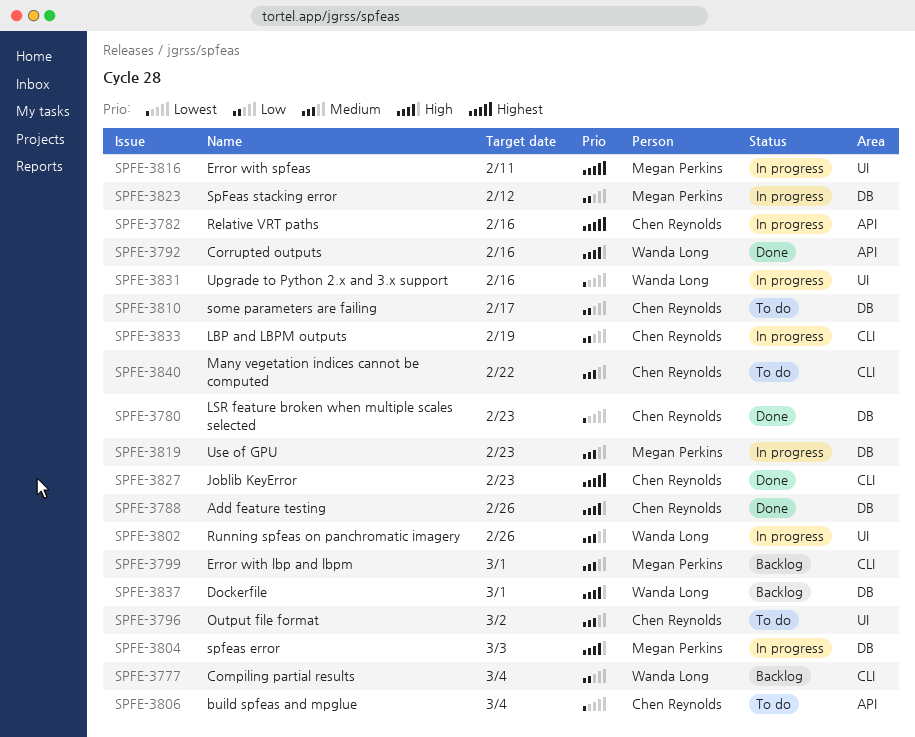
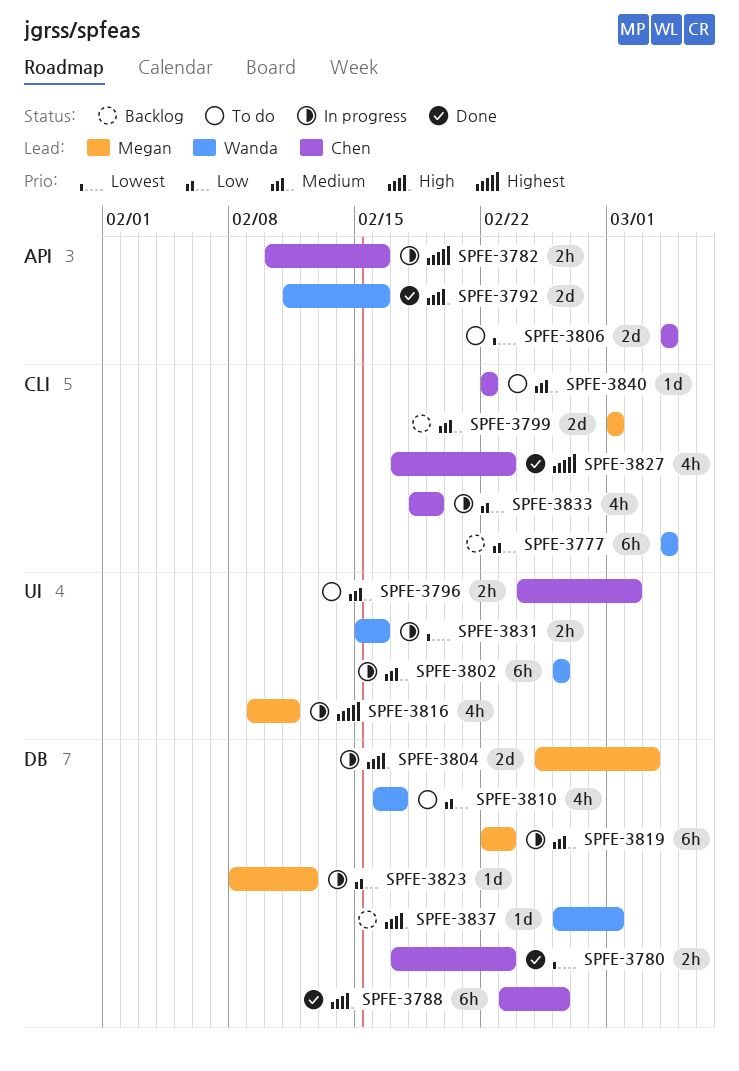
SPFE-3810, owner: Chen Reynolds -> Wanda Long

